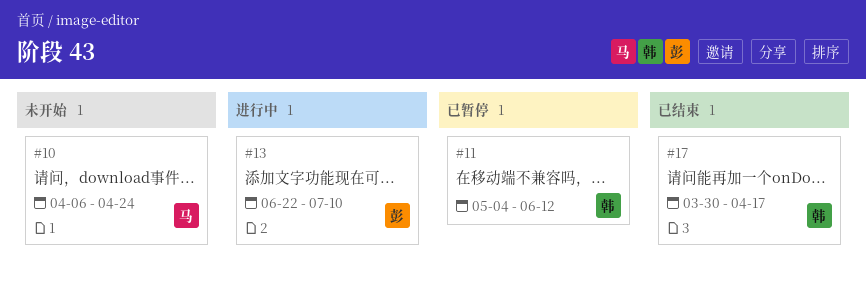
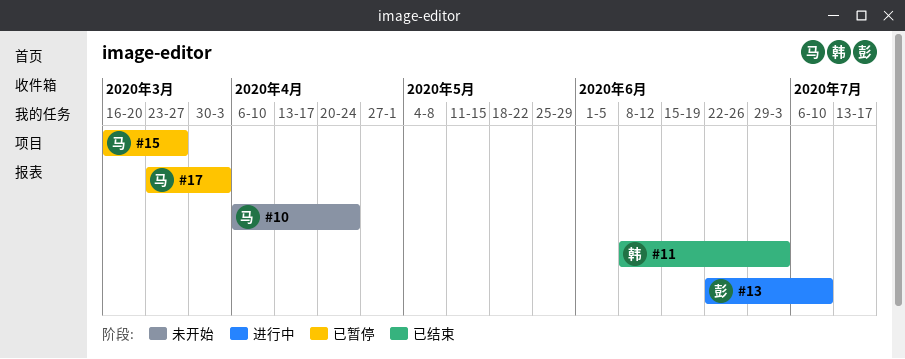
#11, status: 已暂停 -> 已结束
#11, start: May 4 -> Jun 8
#11, due: Jun 12 -> Jul 3
#15: none -> present
#17, status: 已结束 -> 已暂停
#17, owner: 韩 -> 马
#17, start: Mar 30 -> Mar 23
#17, due: Apr 17 -> Apr 3

